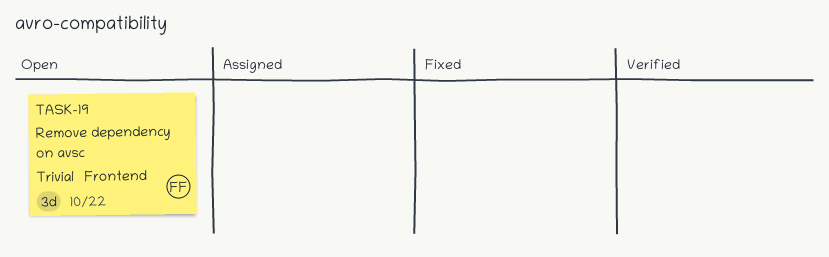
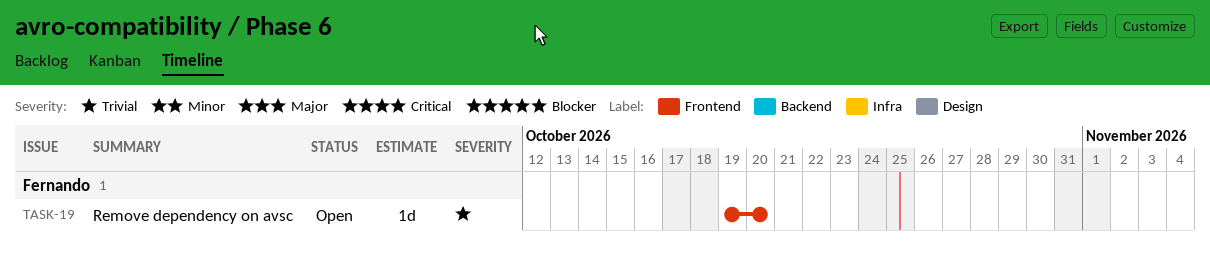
TASK-19, estimate: 3d -> 1d
TASK-19, due: Oct 22 -> Oct 20

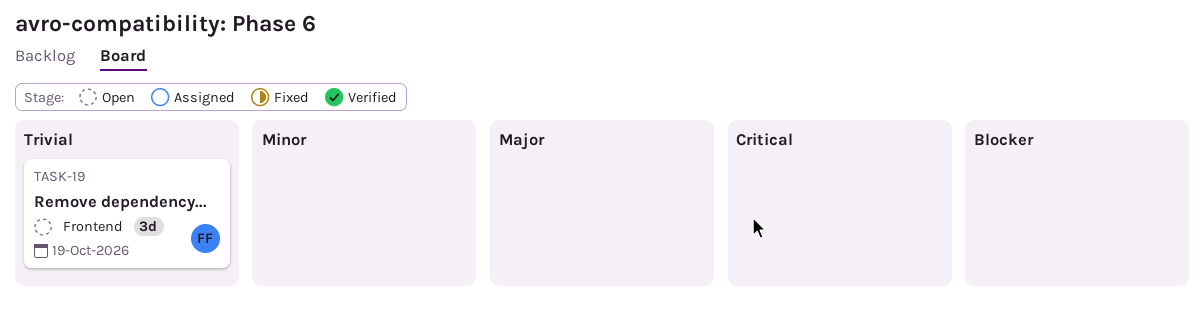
TASK-19, estimate: 1d -> 3d
TASK-19, due: Oct 20 -> Oct 19

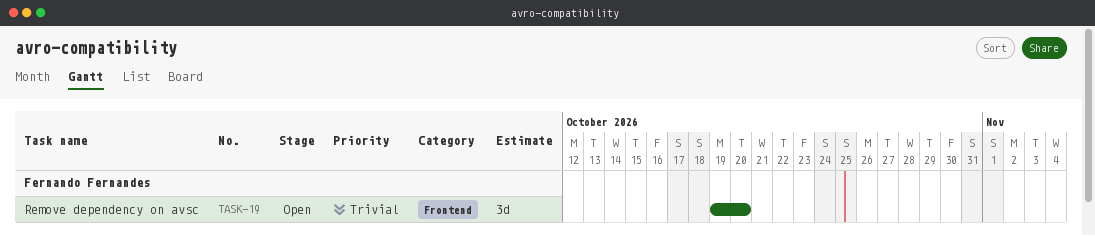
TASK-19, due: Oct 19 -> Oct 20

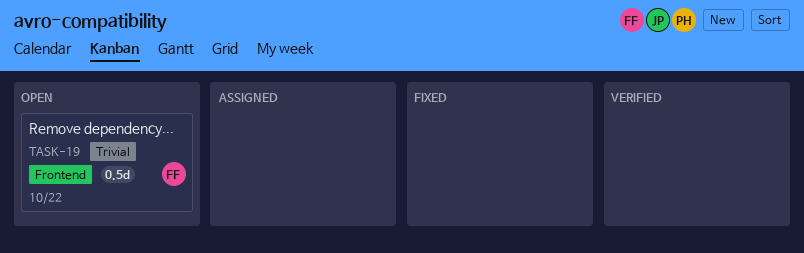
TASK-19, estimate: 3d -> 0.5d
TASK-19, due: Oct 20 -> Oct 22

